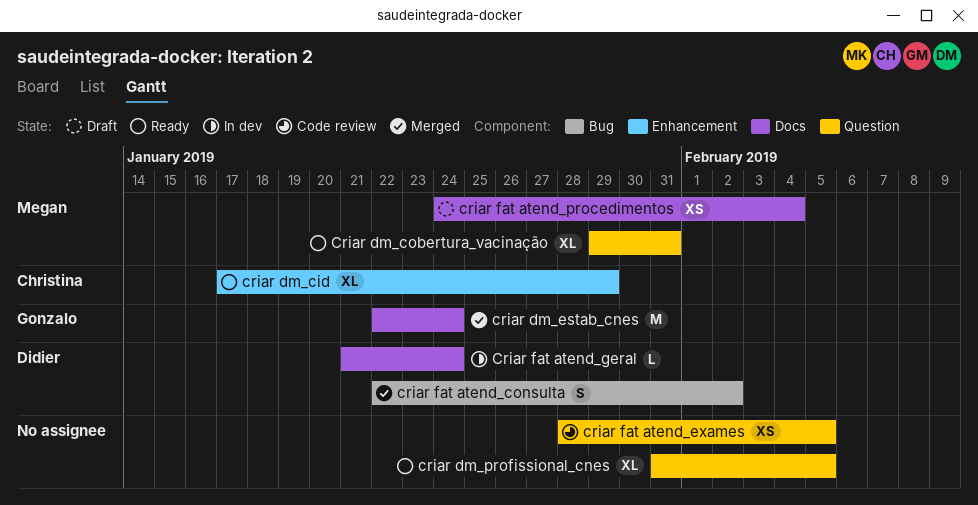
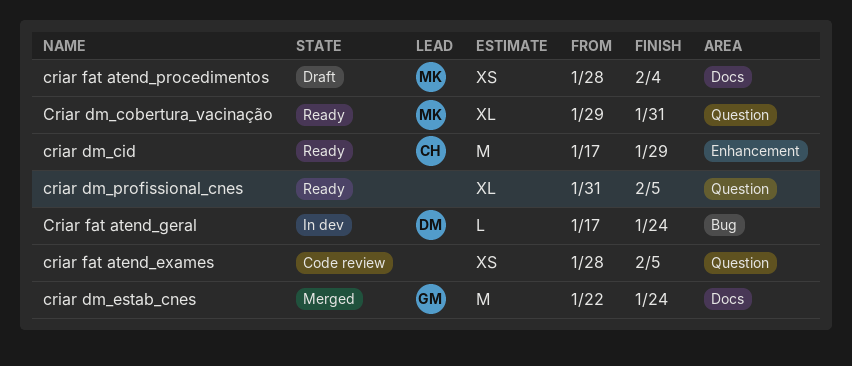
criar dm_cid, estimate: XL -> M
criar fat atend_consulta: present -> none
Criar fat atend_geral, label: Docs -> Bug
Criar fat atend_geral, start: Jan 21 -> Jan 17
criar fat atend_procedimentos, start: Jan 24 -> Jan 28

